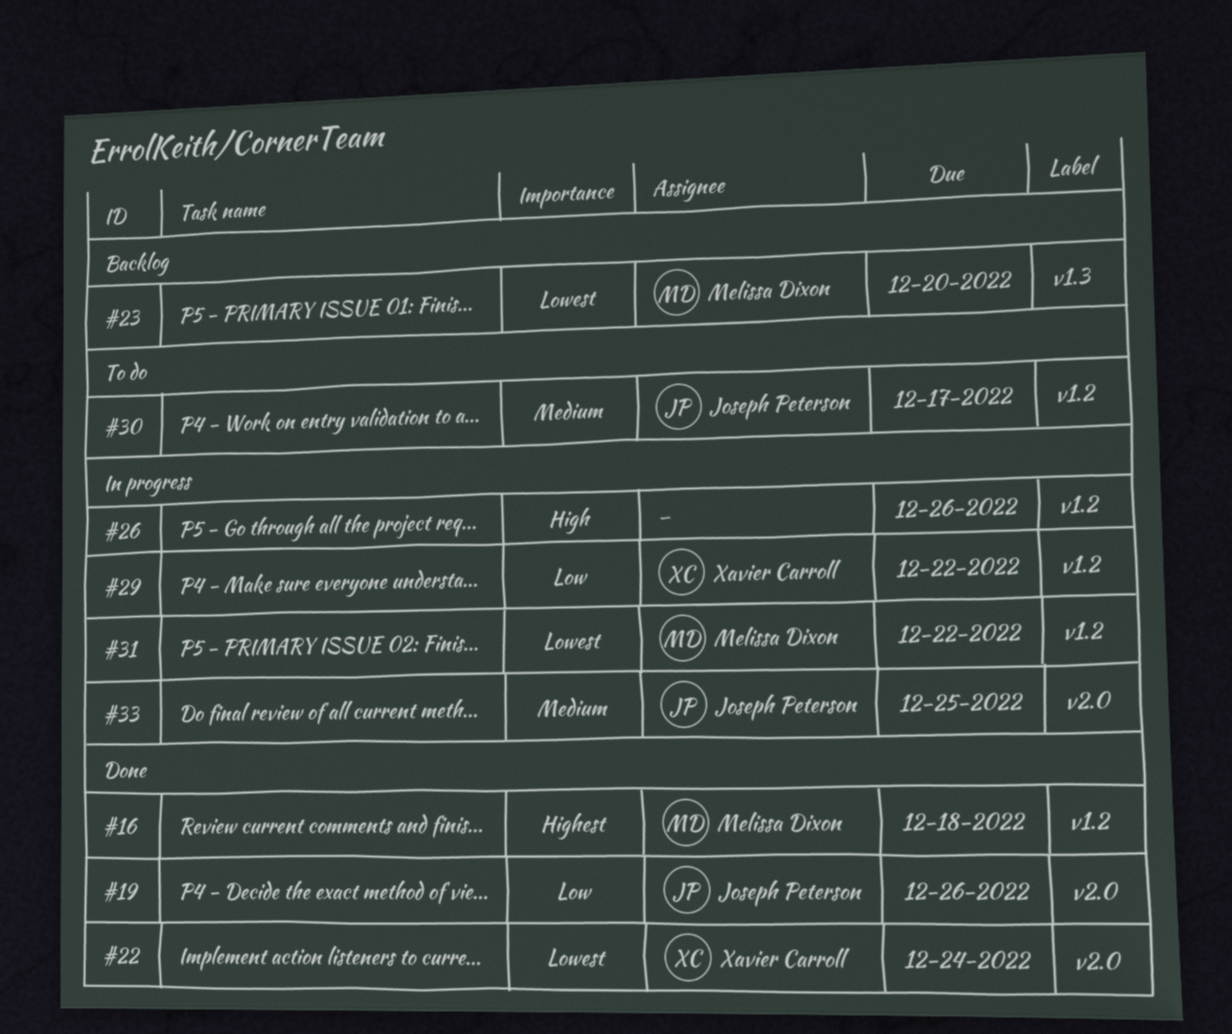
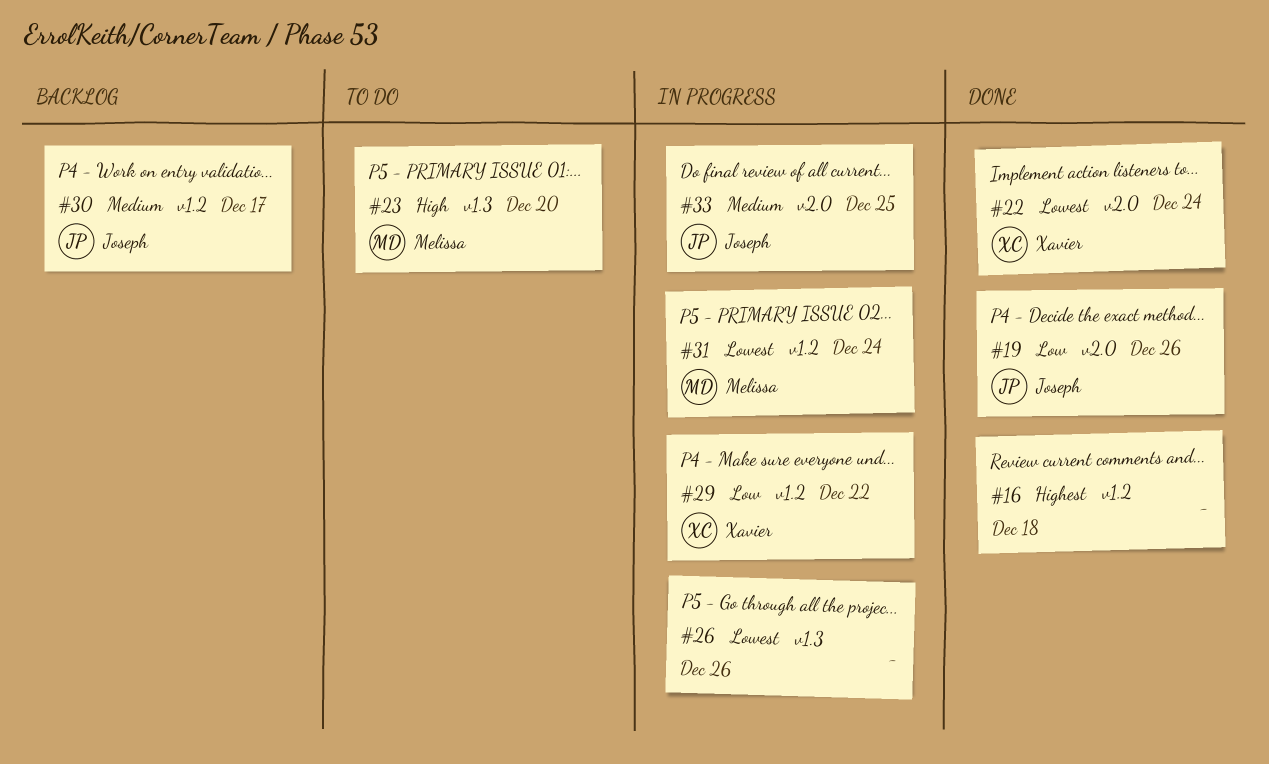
#16, owner: Melissa Dixon -> none
#23, status: Backlog -> To do
#23, priority: Lowest -> High
#26, priority: High -> Lowest
#26, label: v1.2 -> v1.3
#30, status: To do -> Backlog
#31, due: Dec 22 -> Dec 24

